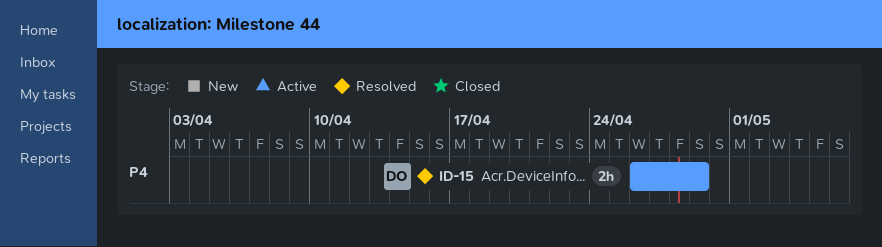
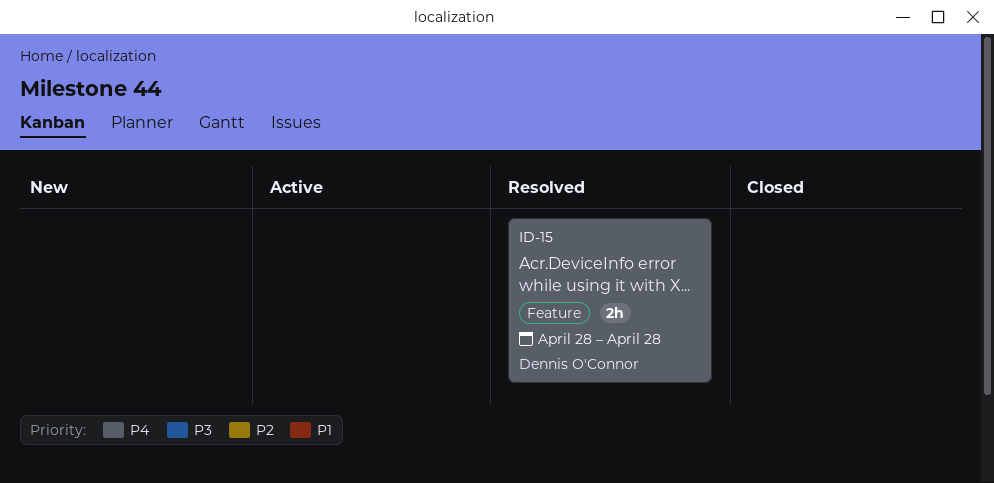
ID-15, start: Apr 26 -> Apr 28
ID-15, due: Apr 29 -> Apr 28

